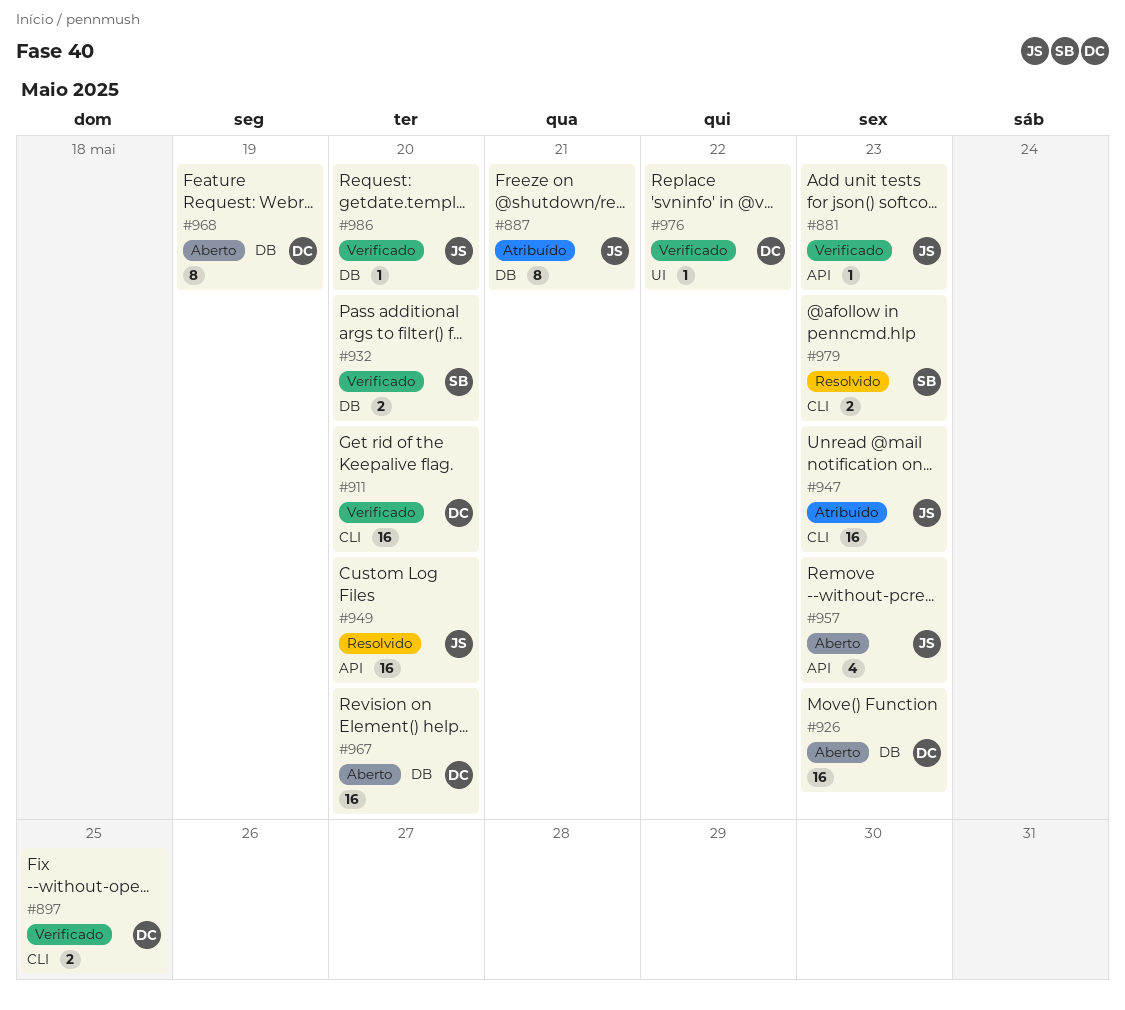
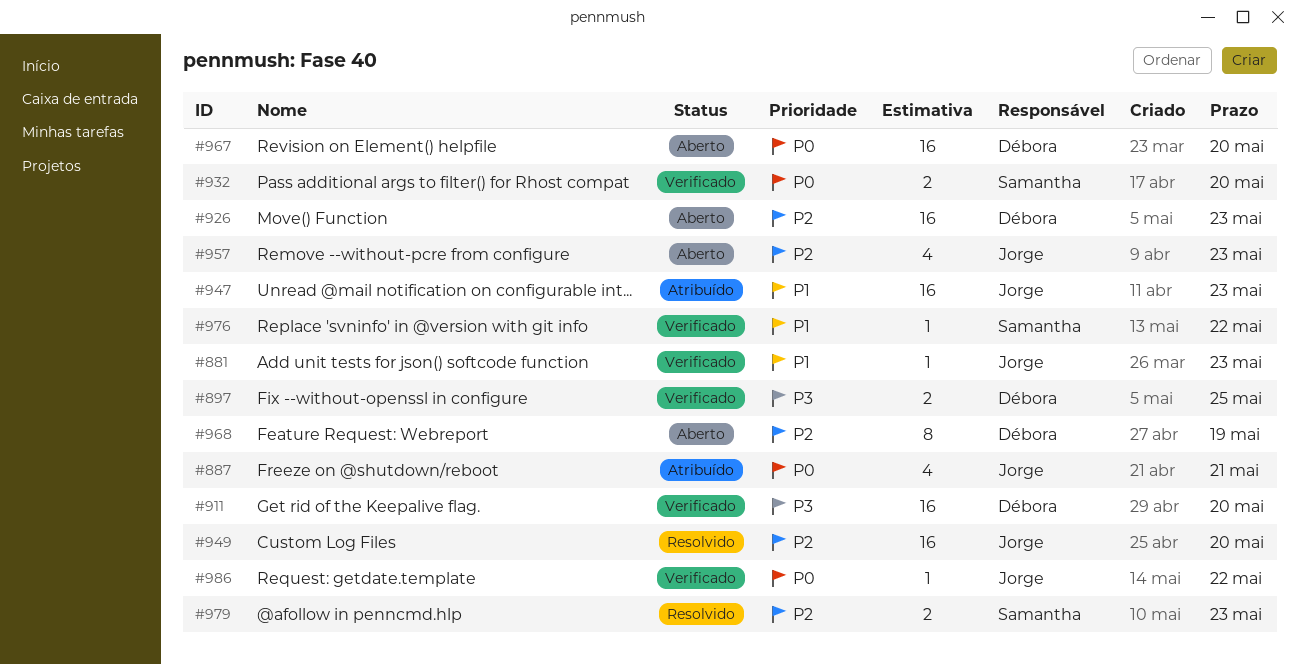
#887, estimate: 8 -> 4
#976, owner: Débora -> Samantha
#986, due: May 20 -> May 22

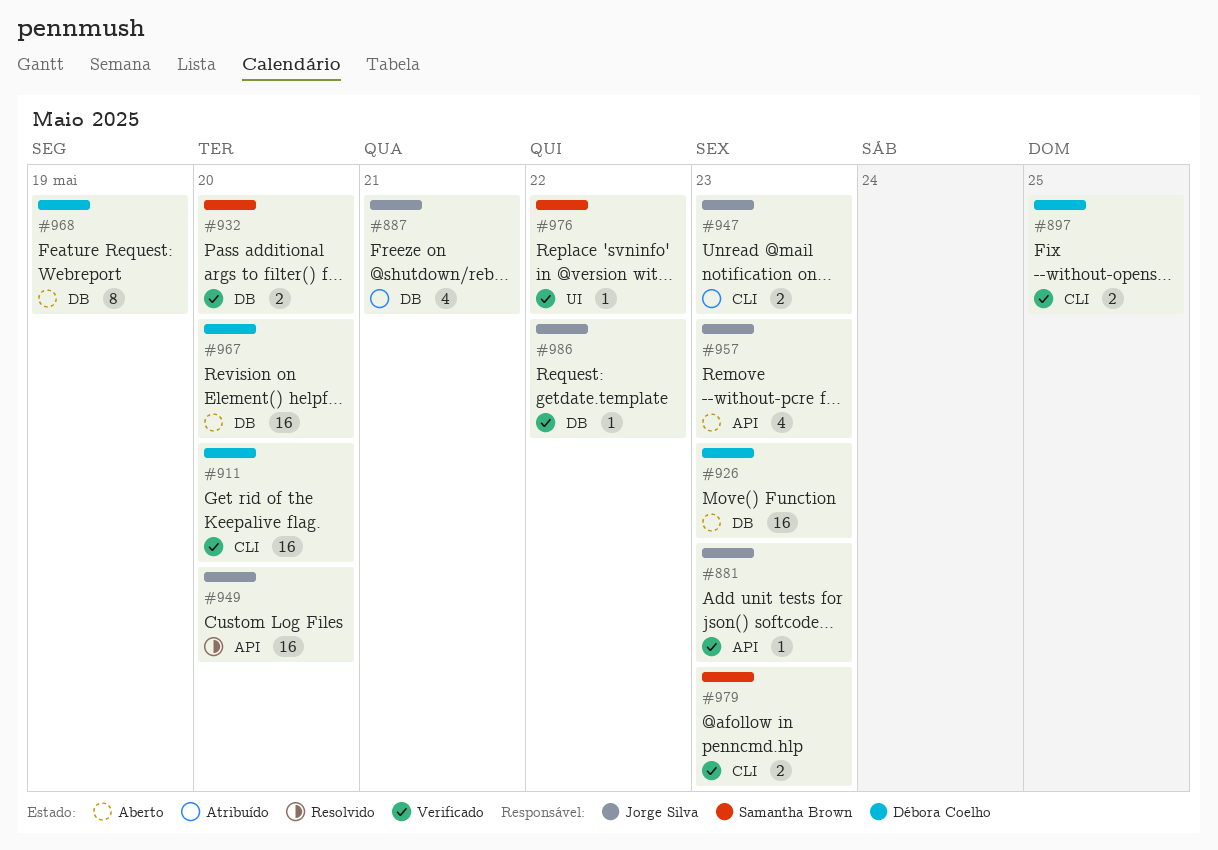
#947, estimate: 16 -> 2
#979, status: Resolvido -> Verificado

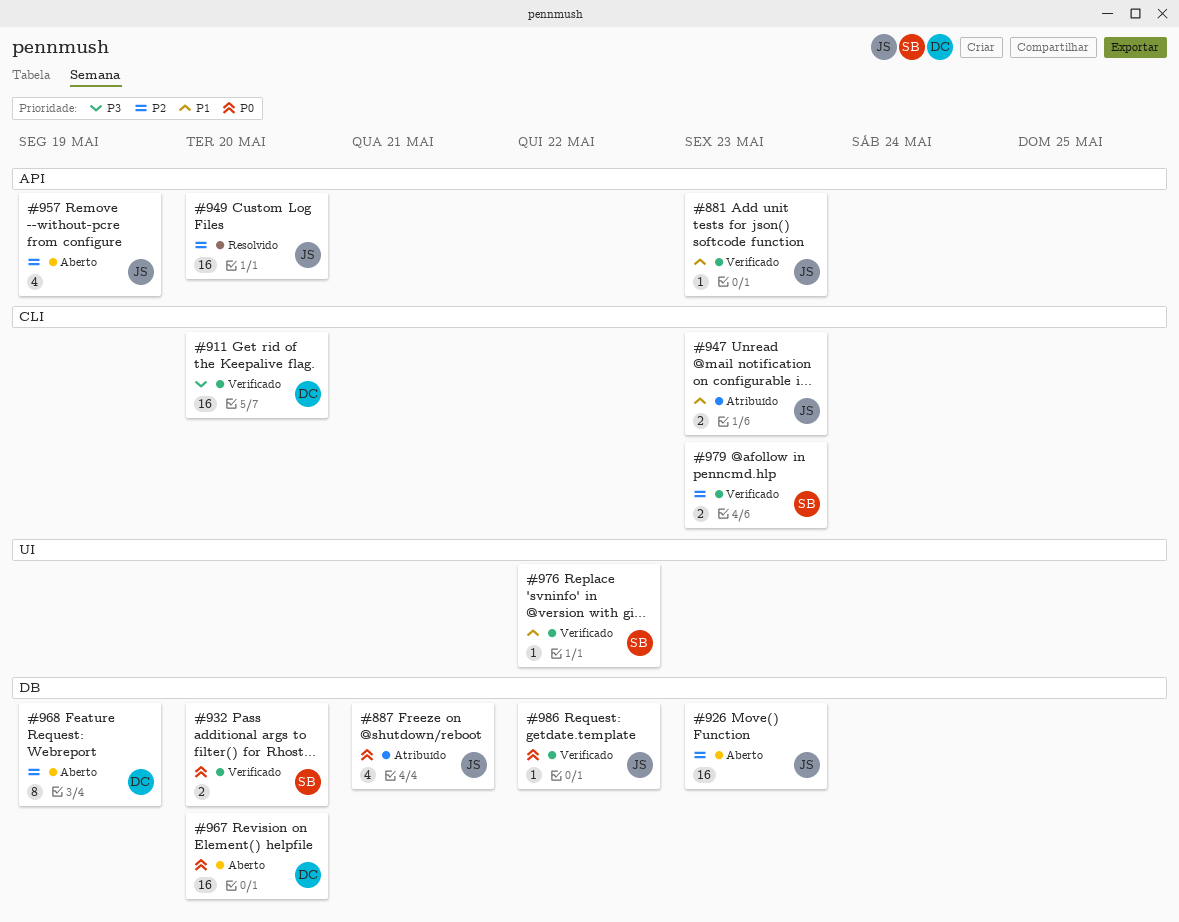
#897: present -> none
#926, owner: Débora Coelho -> Jorge Silva
#957, due: May 23 -> May 19

